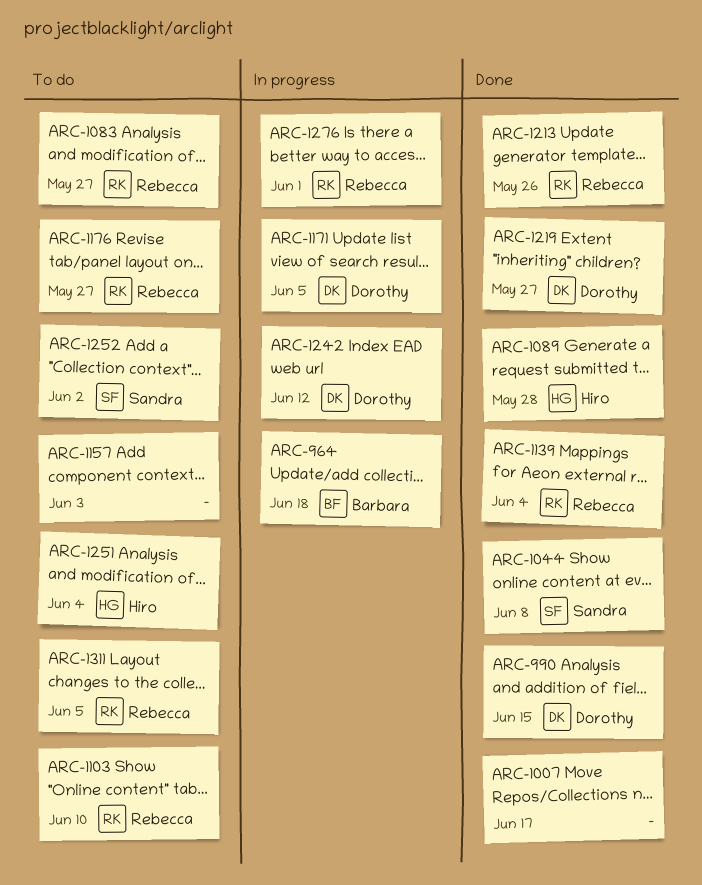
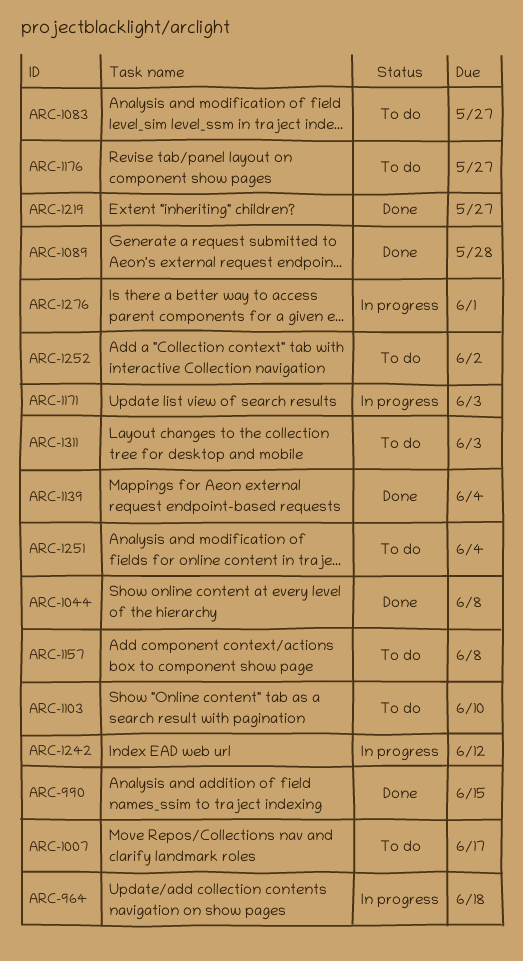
ARC-1007, status: Done -> To do
ARC-1157, due: Jun 3 -> Jun 8
ARC-1171, due: Jun 5 -> Jun 3
ARC-1213: present -> none
ARC-1311, due: Jun 5 -> Jun 3

